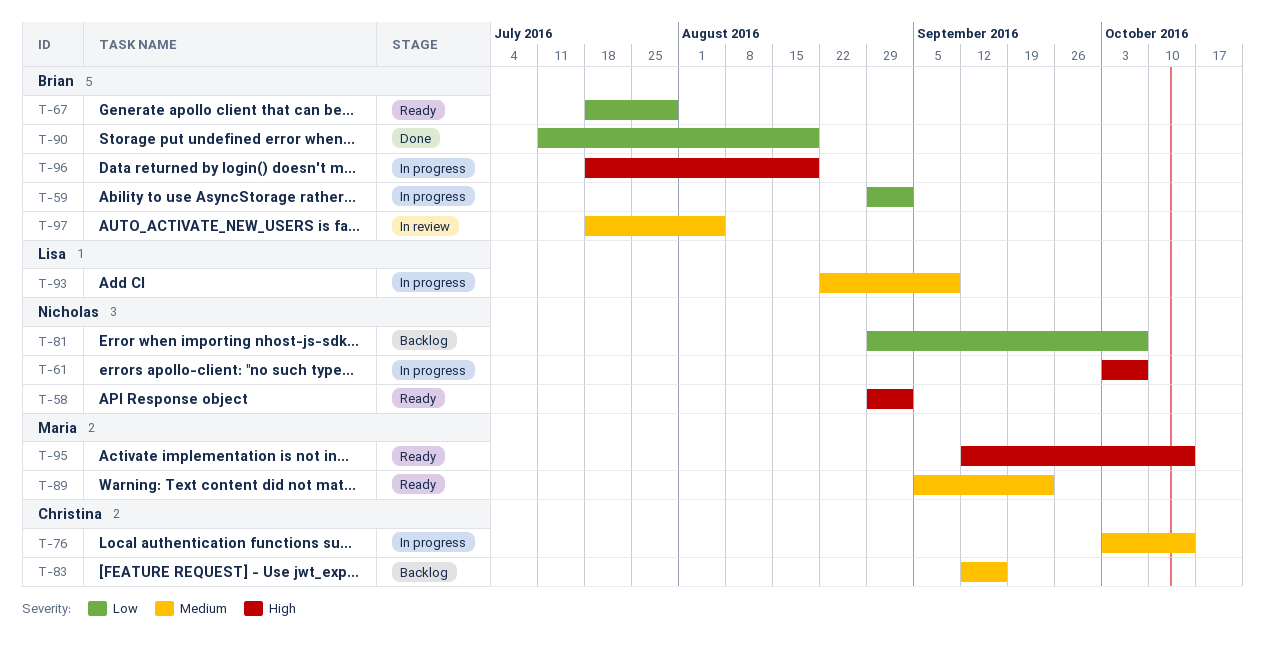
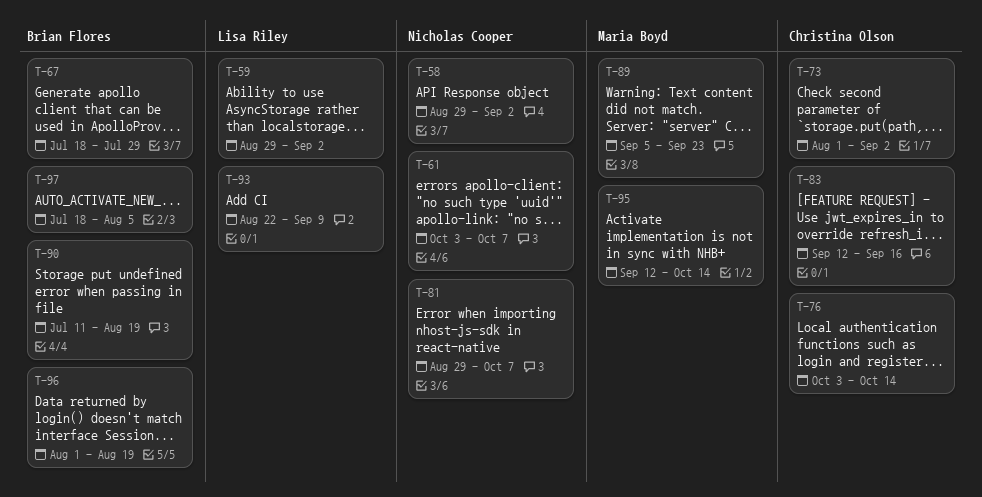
T-59, owner: Brian Flores -> Lisa Riley
T-73: none -> present
T-96, start: Jul 18 -> Aug 1

